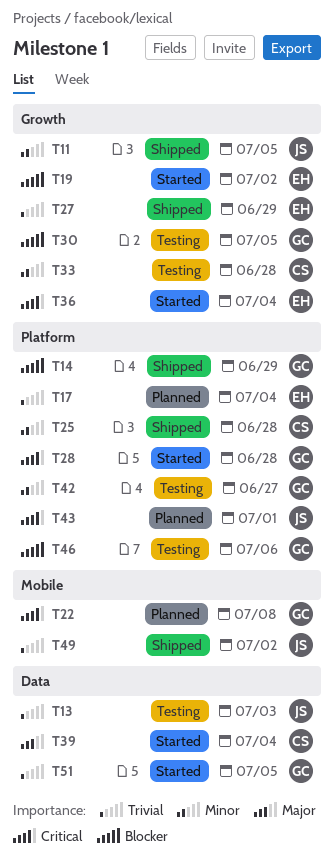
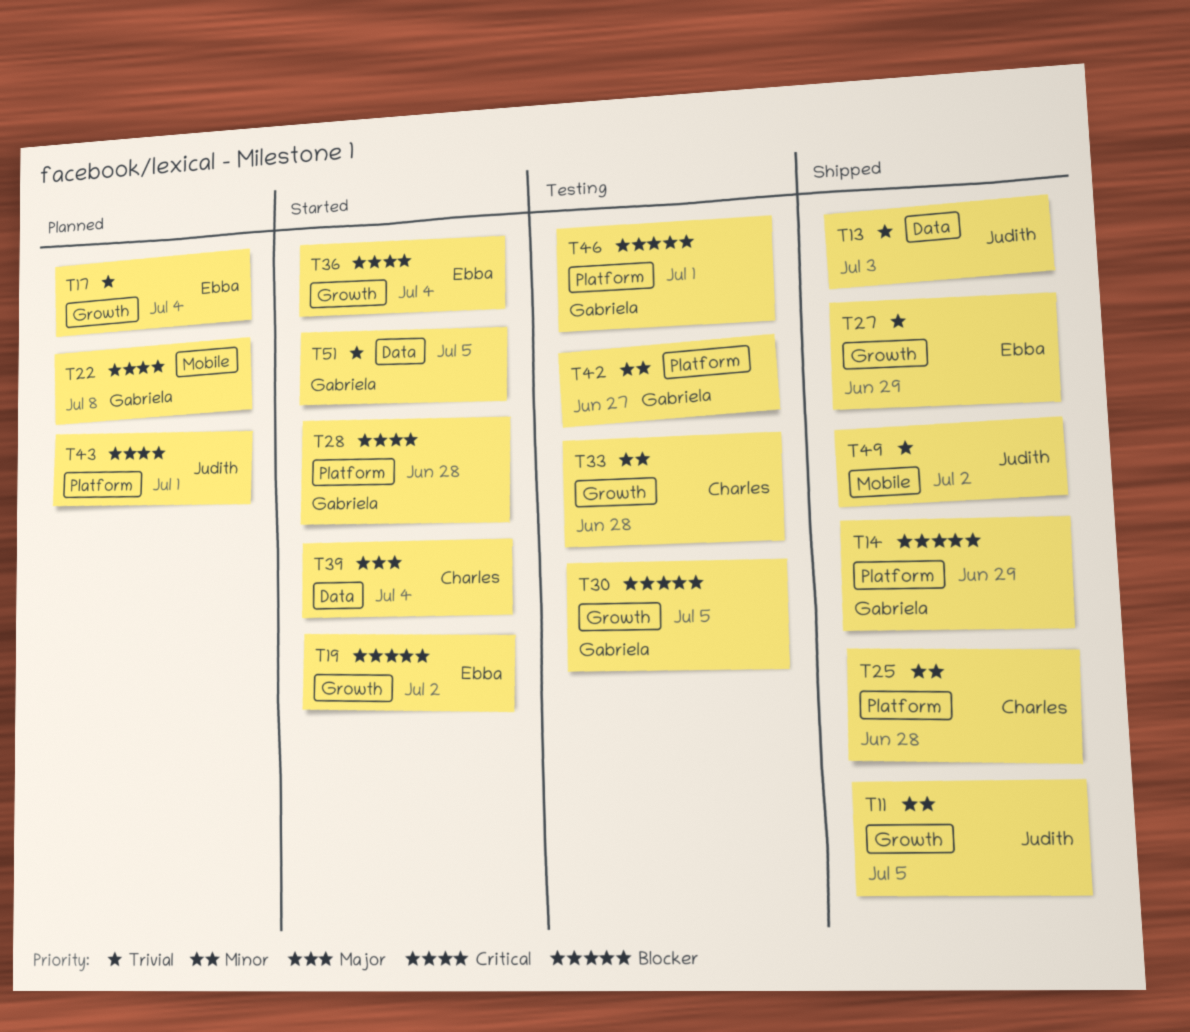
T13, status: Testing -> Shipped
T17, label: Platform -> Growth
T46, due: Jul 6 -> Jul 1

